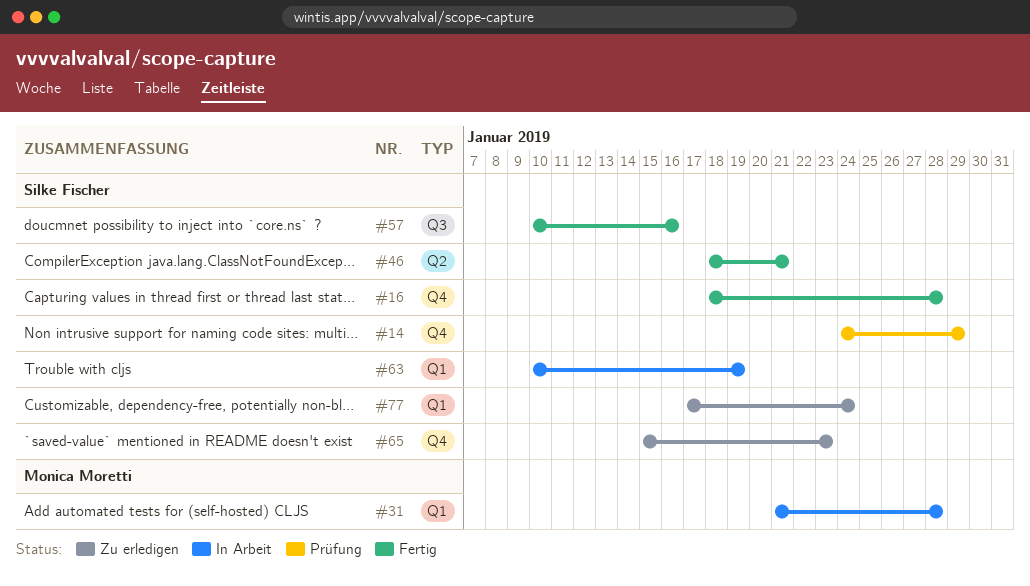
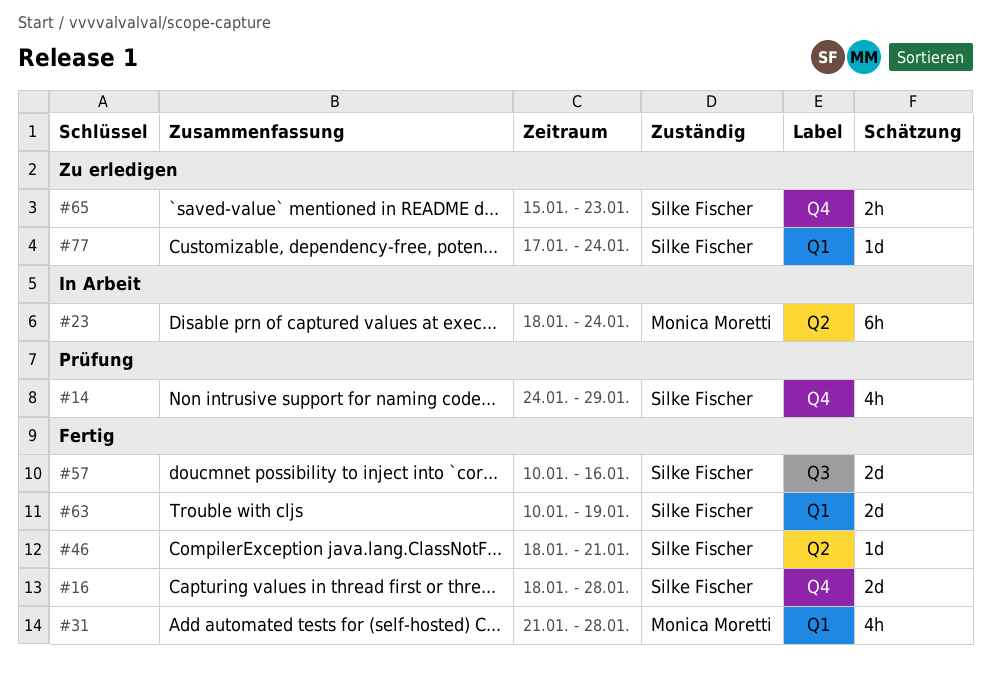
#23: none -> present
#31, status: In Arbeit -> Fertig
#63, status: In Arbeit -> Fertig

